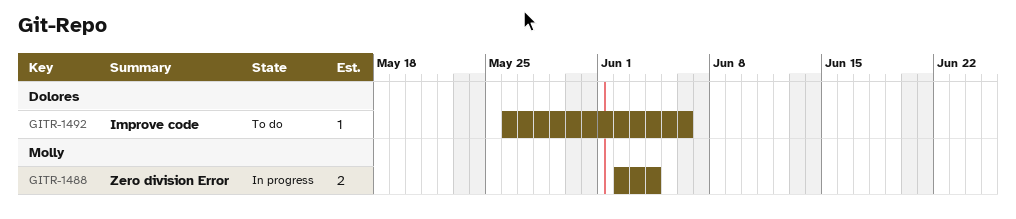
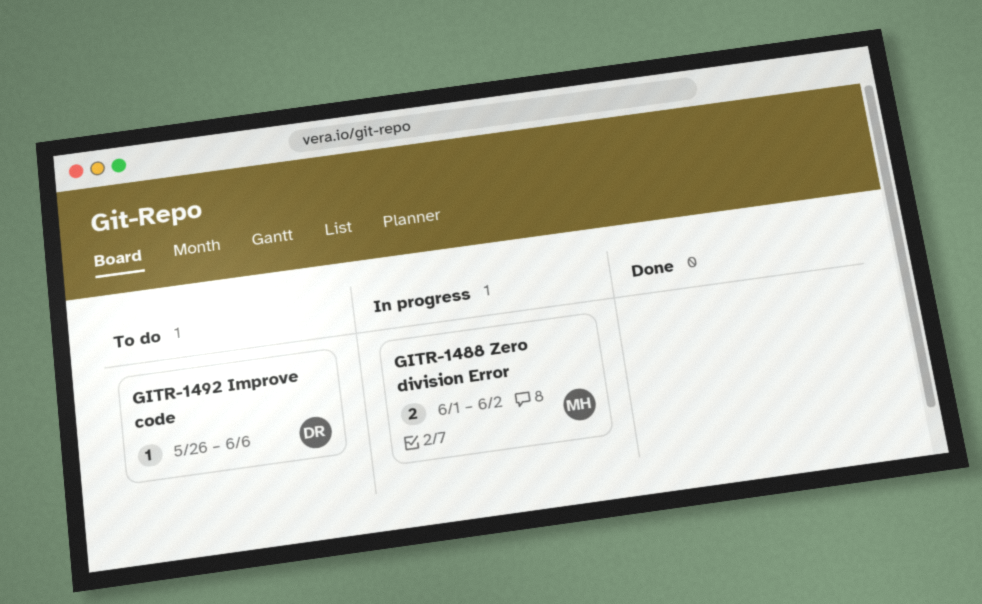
GITR-1488, start: Jun 2 -> Jun 1
GITR-1488, due: Jun 4 -> Jun 2

